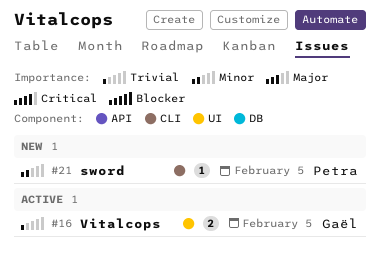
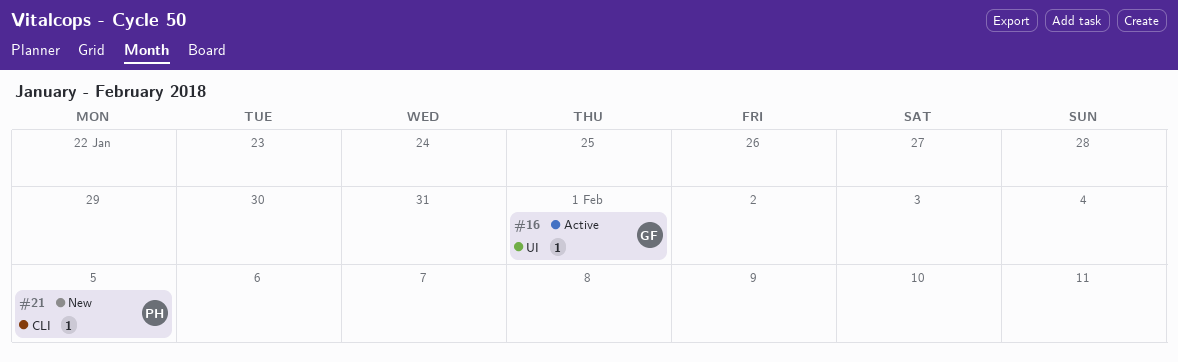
#16, estimate: 2 -> 1
#16, due: Feb 5 -> Feb 1

